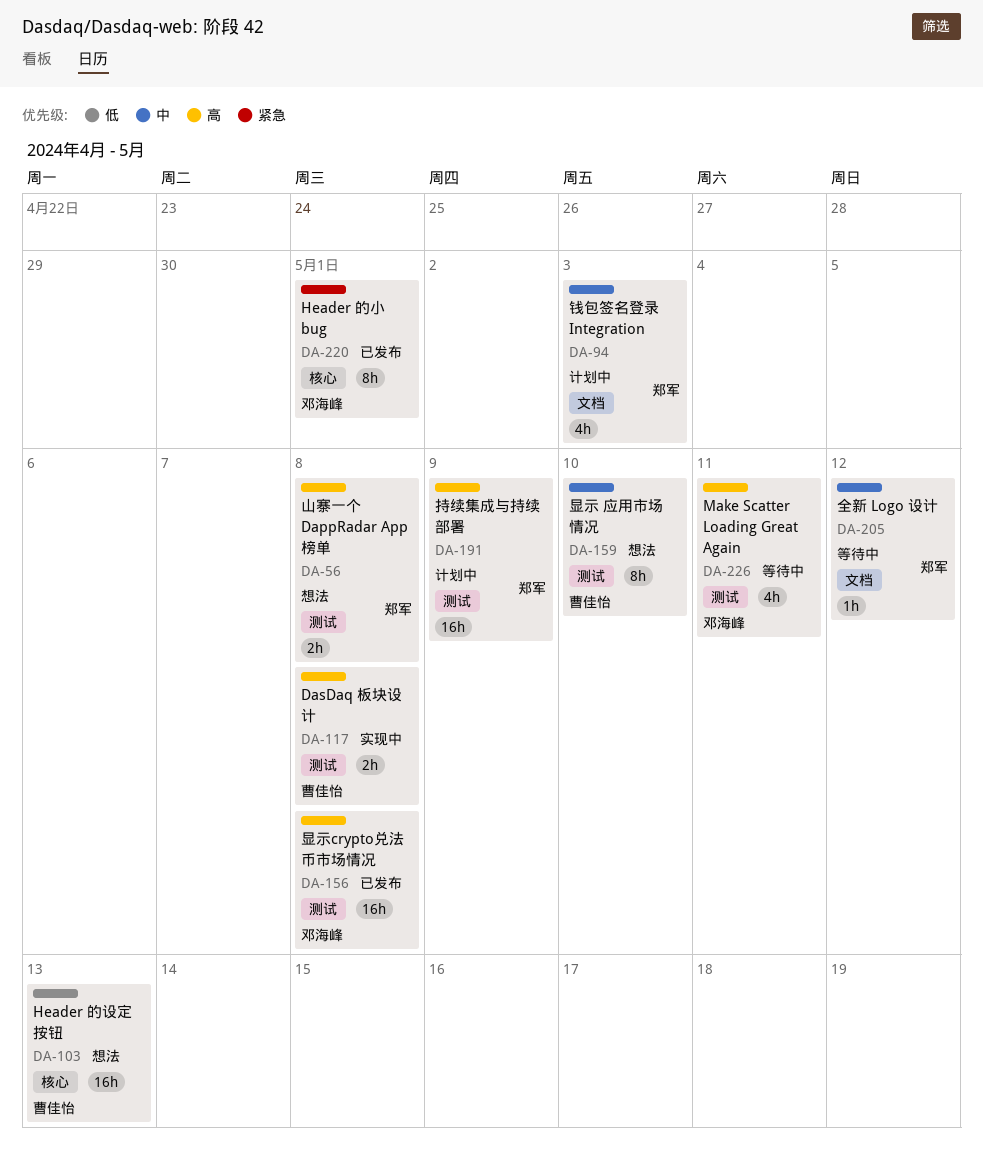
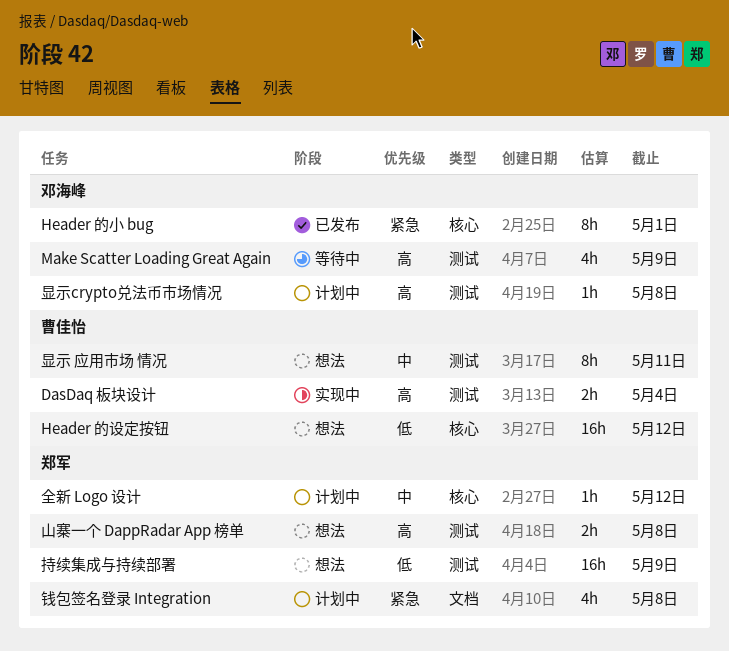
DasDaq 板块设计, due: May 8 -> May 4
Header 的设定按钮, due: May 13 -> May 12
Make Scatter Loading Great Again, due: May 11 -> May 9
全新 Logo 设计, status: 等待中 -> 计划中
全新 Logo 设计, label: 文档 -> 核心
持续集成与持续部署, status: 计划中 -> 想法
持续集成与持续部署, priority: 高 -> 低
显示 应用市场 情况, due: May 10 -> May 11
显示crypto兑法币市场情况, status: 已发布 -> 计划中
显示crypto兑法币市场情况, estimate: 16h -> 1h
钱包签名登录 Integration, priority: 中 -> 紧急
钱包签名登录 Integration, due: May 3 -> May 8

